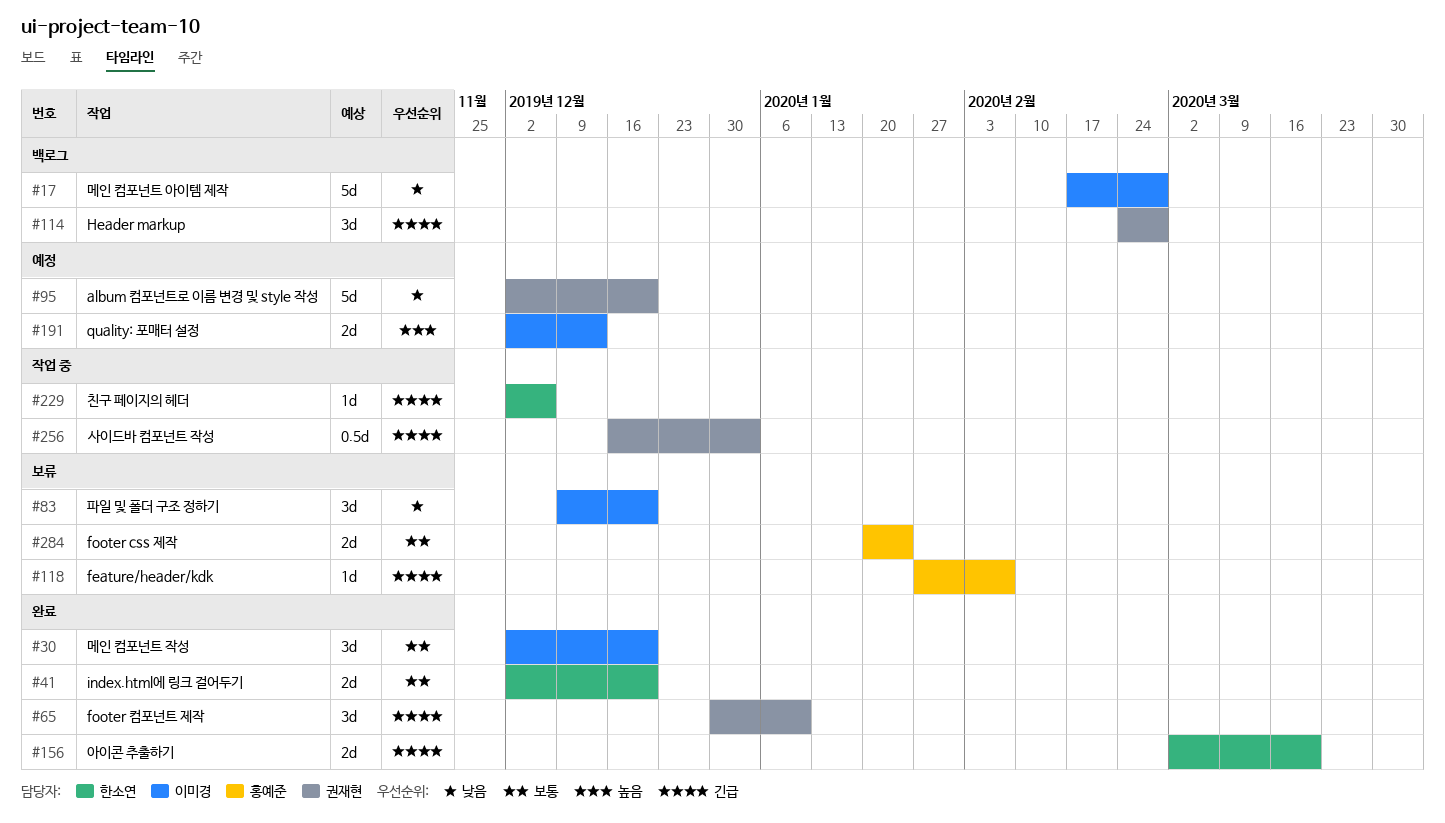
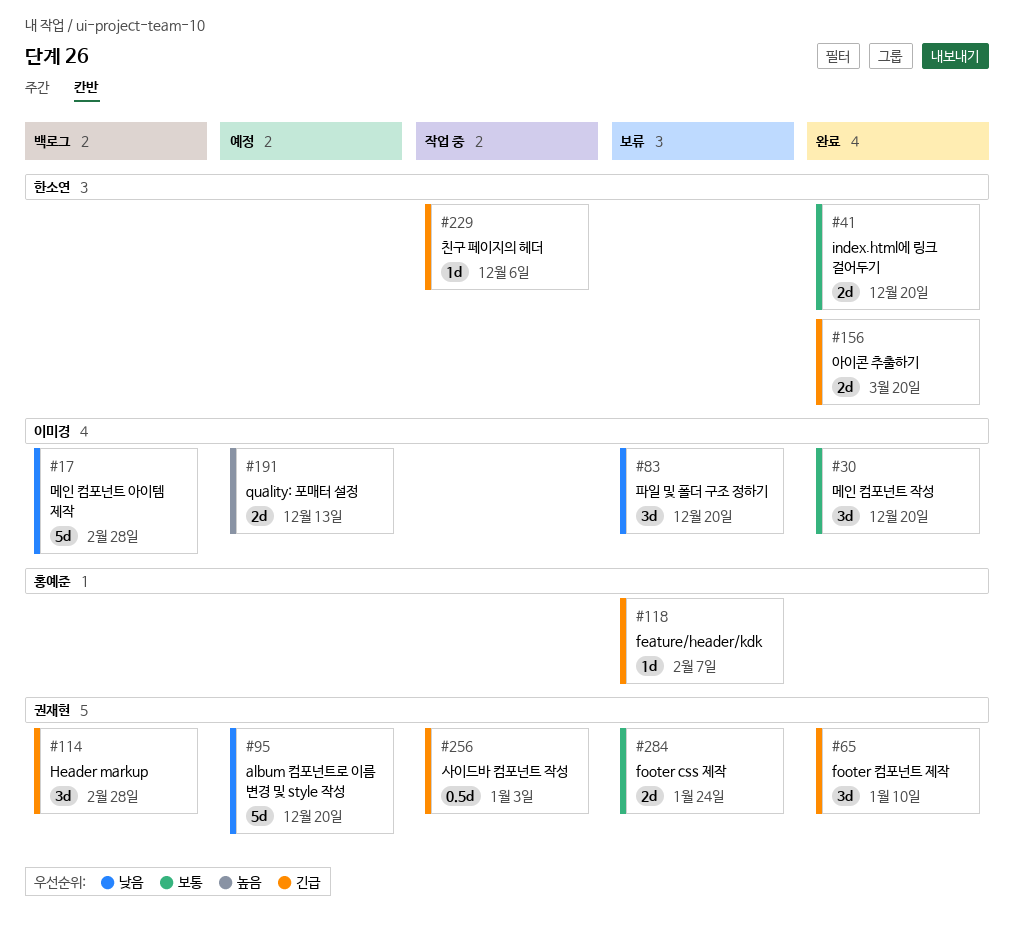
#284, owner: 홍예준 -> 권재현

